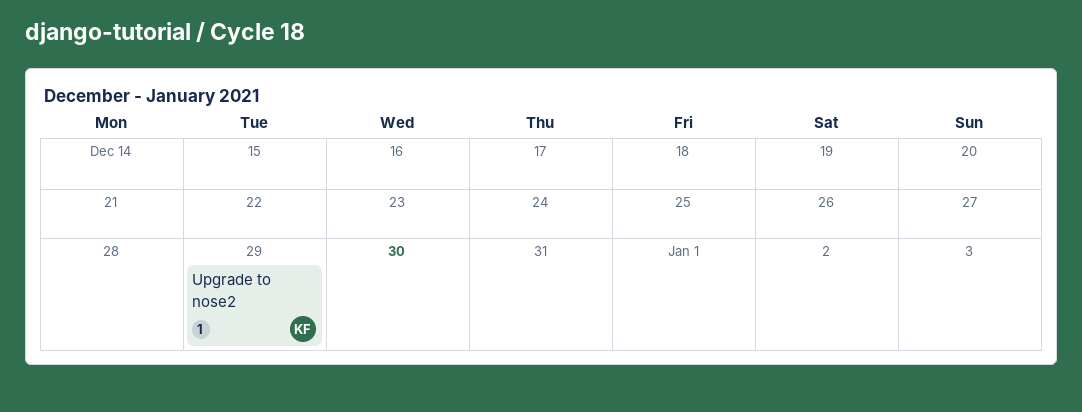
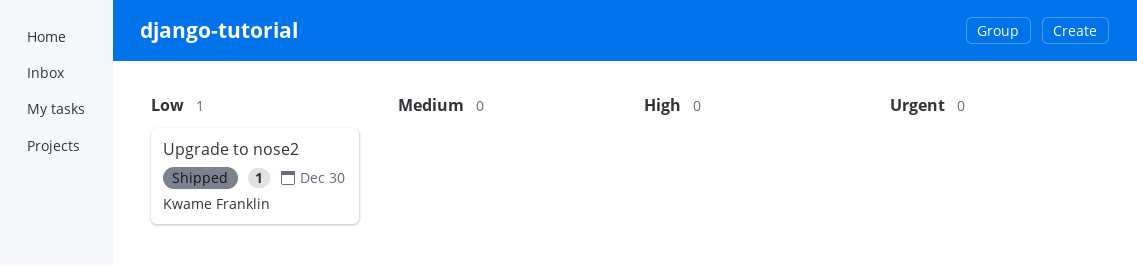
Upgrade to nose2, due: Dec 29 -> Dec 30

